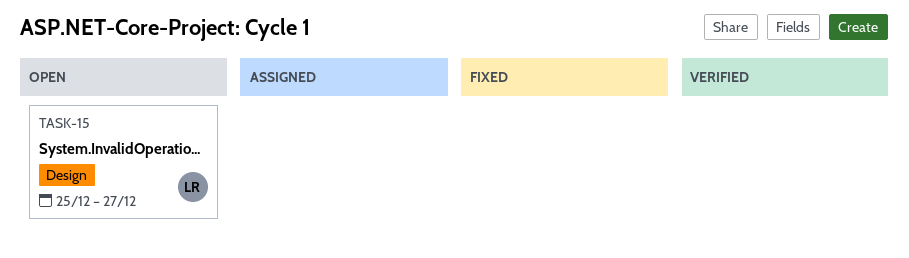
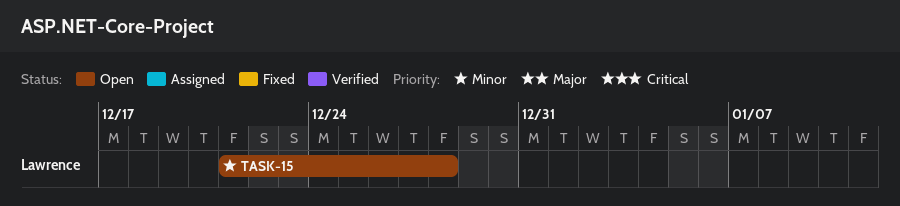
TASK-15, start: Dec 25 -> Dec 21
TASK-15, due: Dec 27 -> Dec 28

